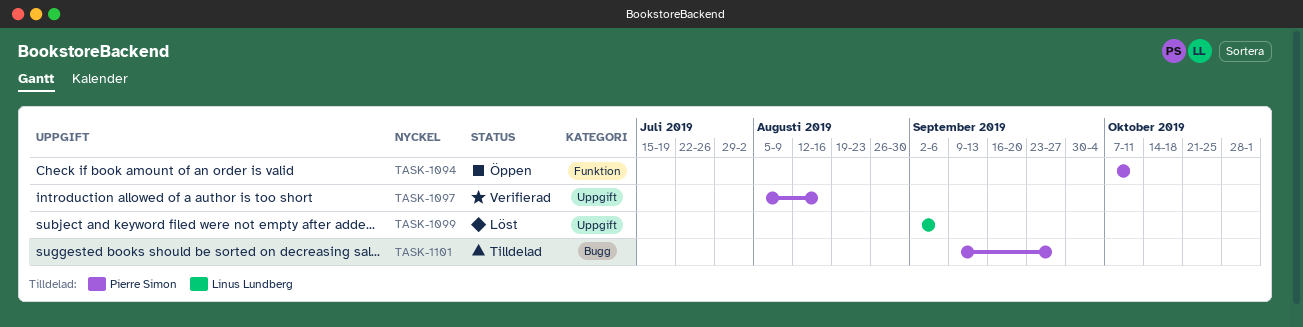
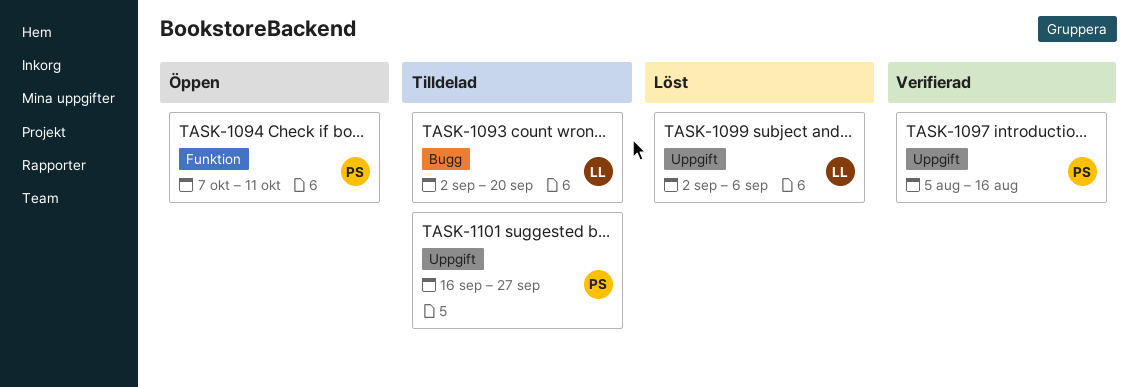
TASK-1093: none -> present
TASK-1101, label: Bugg -> Uppgift
TASK-1101, start: Sep 9 -> Sep 16

